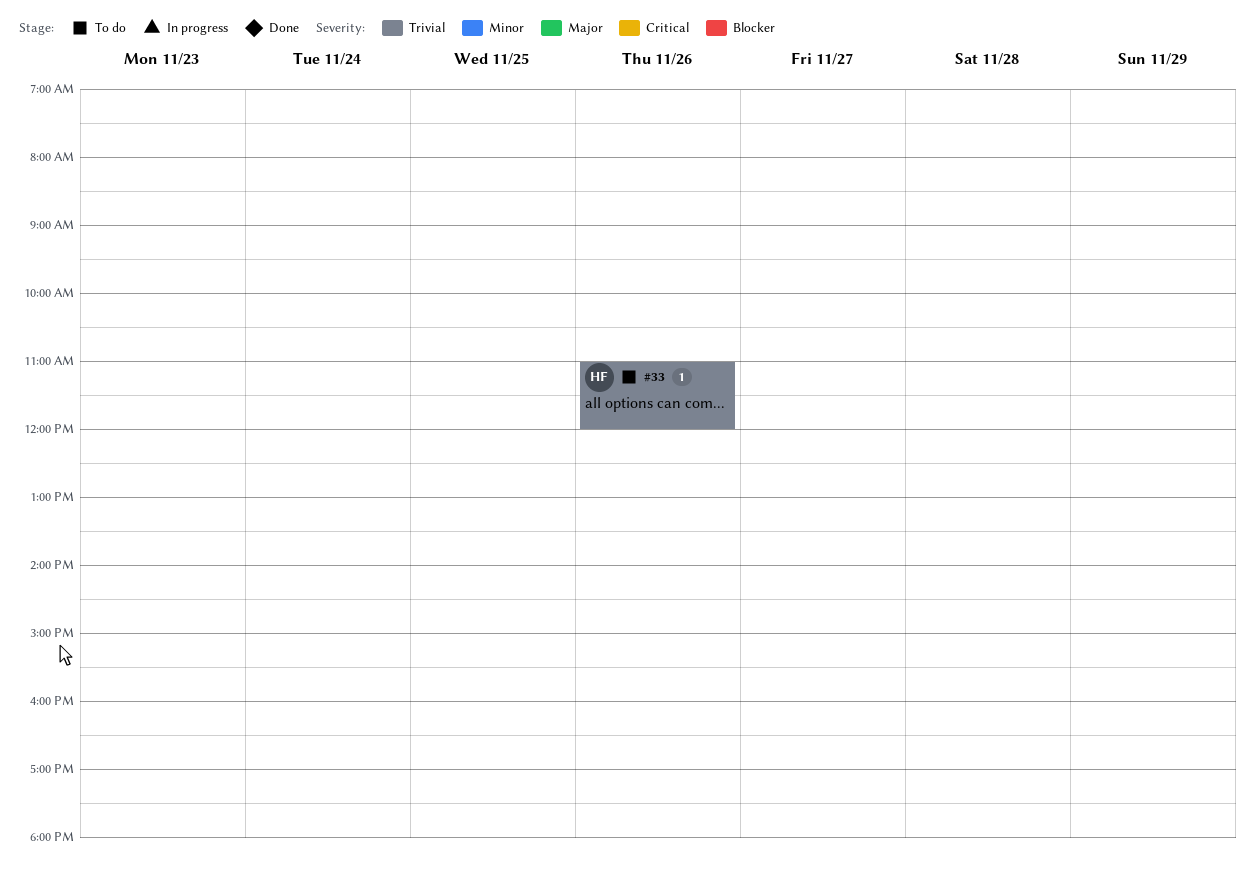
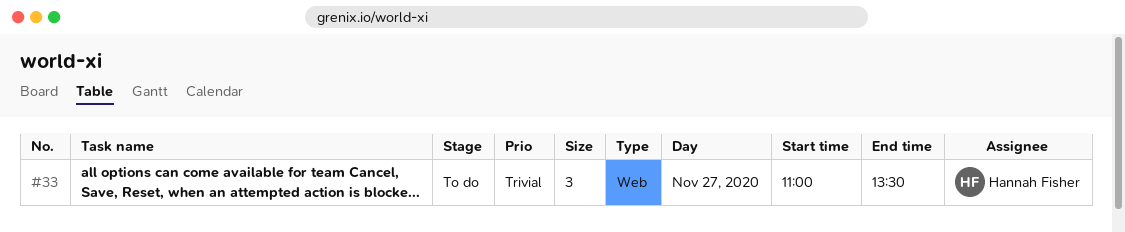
#33, estimate: 1 -> 3
#33, day: Nov 26 -> Nov 27
#33, ends: 12:00 -> 13:30

